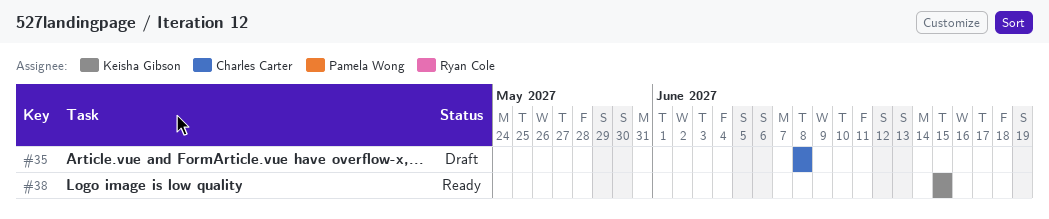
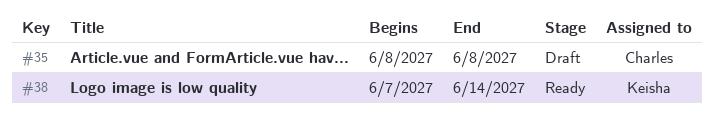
#38, start: Jun 15 -> Jun 7
#38, due: Jun 15 -> Jun 14

